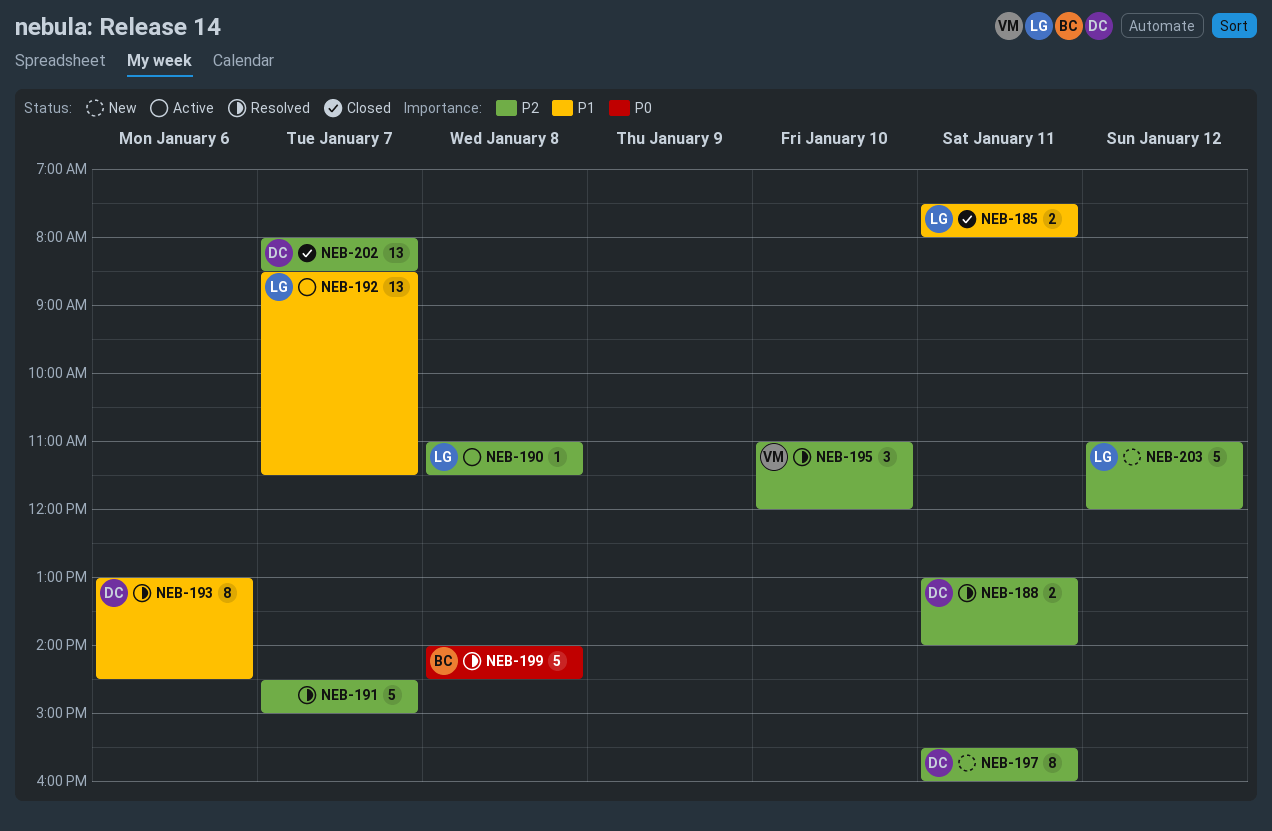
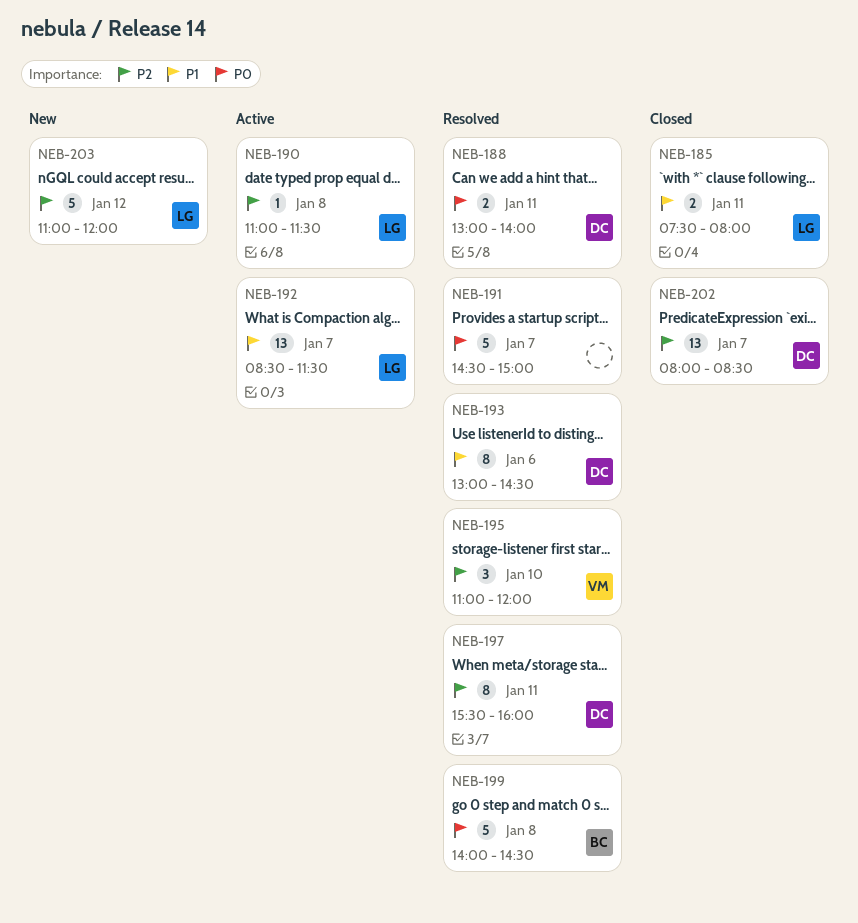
NEB-188, priority: P2 -> P0
NEB-191, priority: P2 -> P0
NEB-197, status: New -> Resolved

